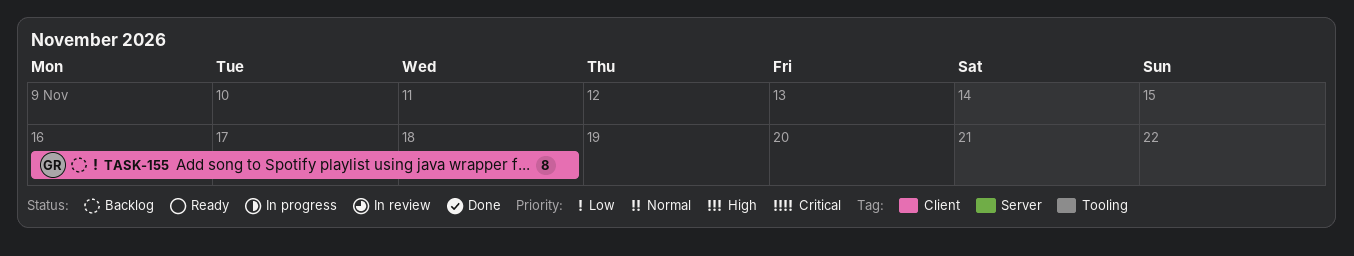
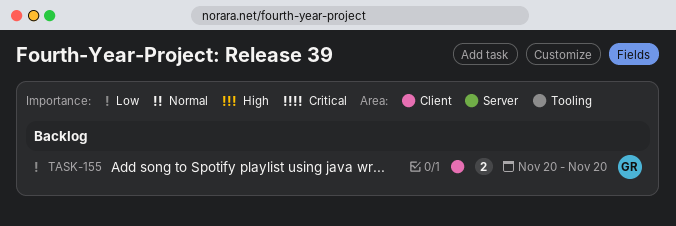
TASK-155, estimate: 8 -> 2
TASK-155, start: Nov 16 -> Nov 20
TASK-155, due: Nov 18 -> Nov 20

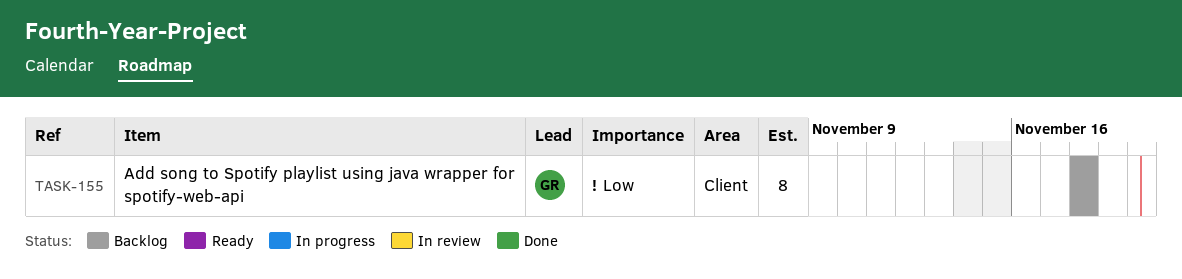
TASK-155, estimate: 2 -> 8
TASK-155, start: Nov 20 -> Nov 18
TASK-155, due: Nov 20 -> Nov 18

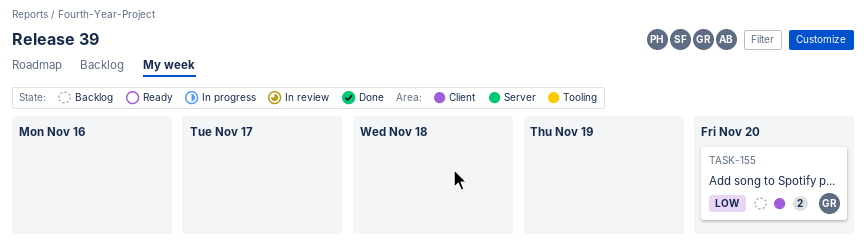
TASK-155, estimate: 8 -> 2
TASK-155, due: Nov 18 -> Nov 20

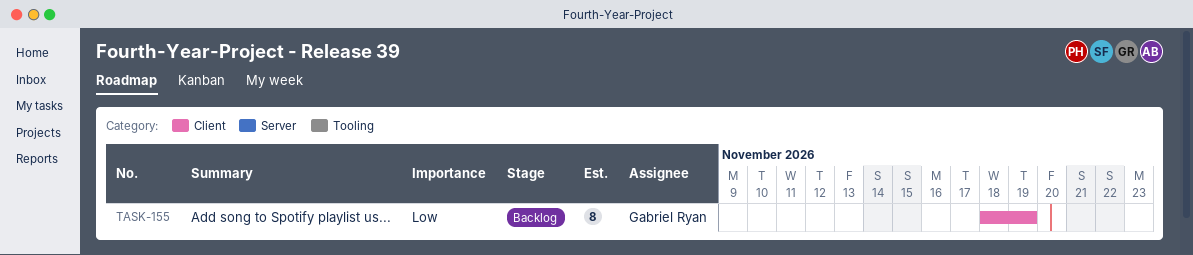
TASK-155, estimate: 2 -> 8
TASK-155, due: Nov 20 -> Nov 19

